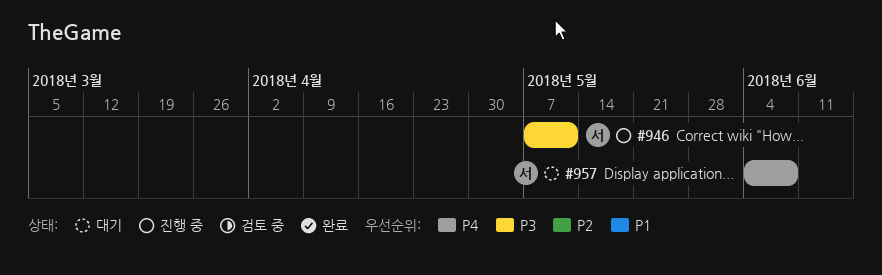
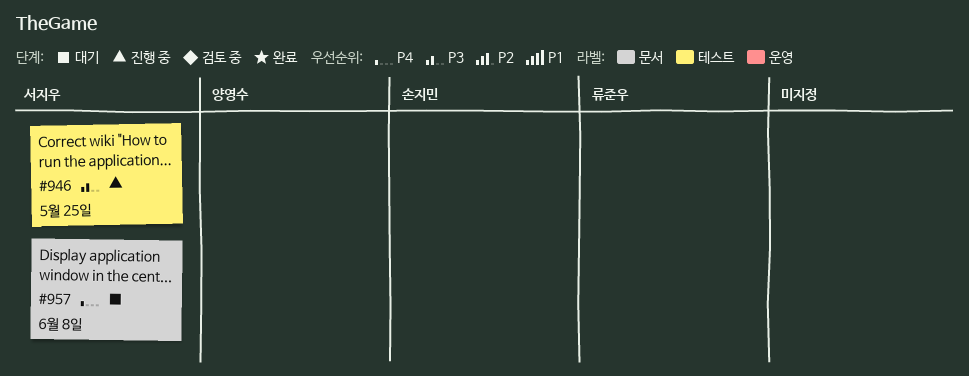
#946, due: May 11 -> May 25

